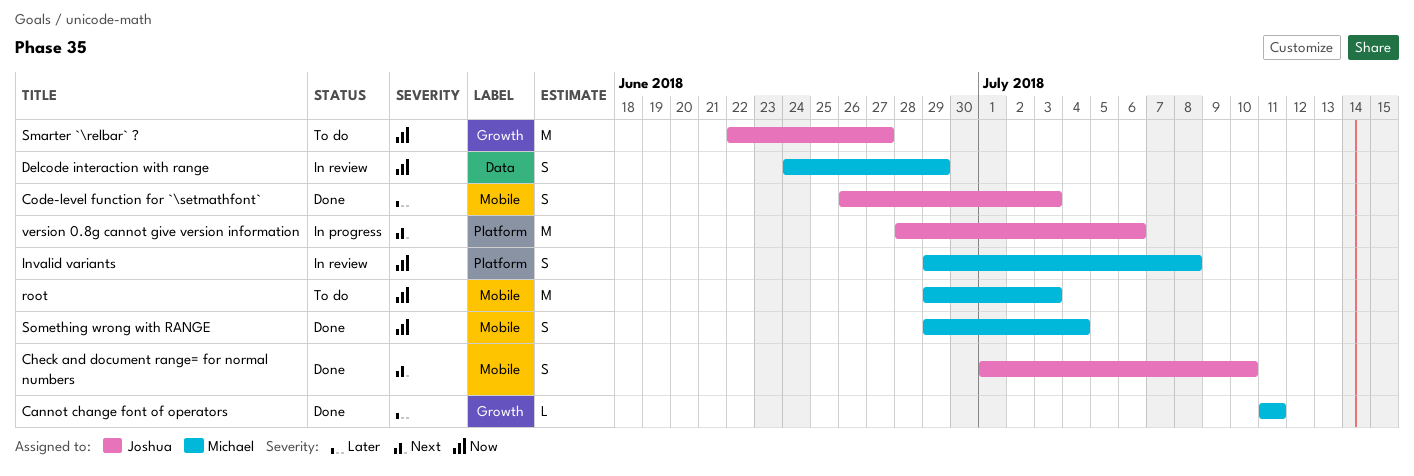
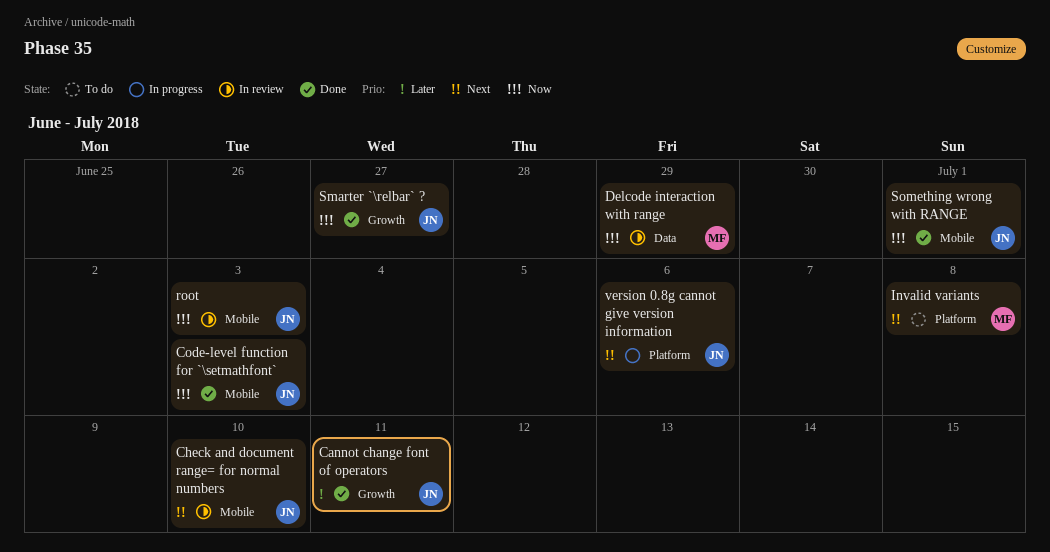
Cannot change font of operators, owner: Michael -> Joshua
Check and document range= for normal numbers, status: Done -> In review
Code-level function for `\setmathfont`, priority: Later -> Now
Invalid variants, status: In review -> To do
Invalid variants, priority: Now -> Next
root, status: To do -> In review
root, owner: Michael -> Joshua
Smarter `\relbar` ?, status: To do -> Done
Something wrong with RANGE, owner: Michael -> Joshua
Something wrong with RANGE, due: Jul 4 -> Jul 1

